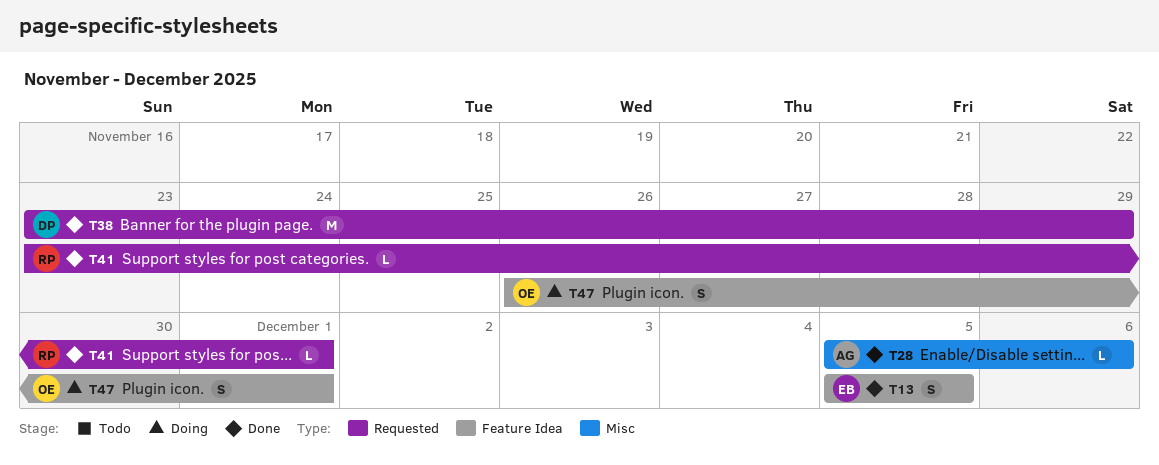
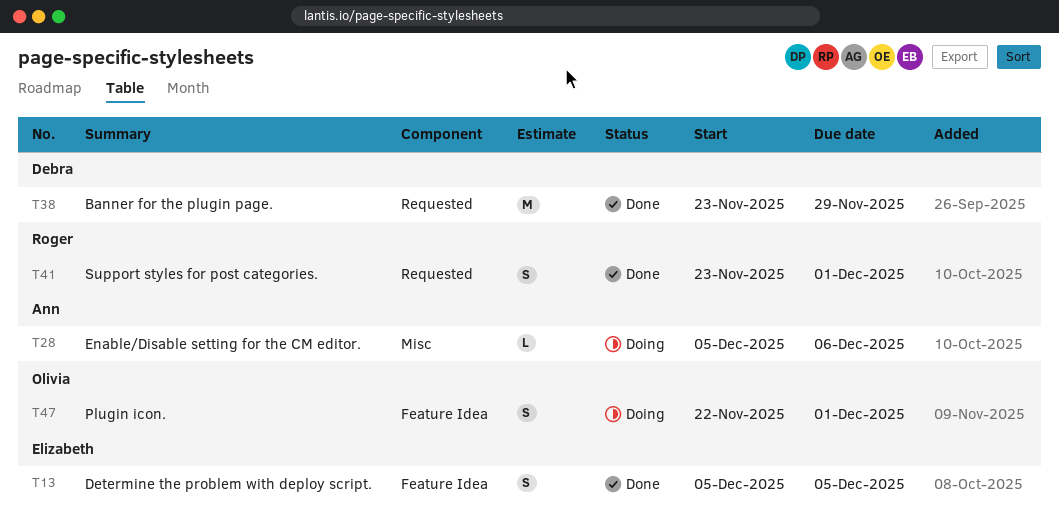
T28, status: Done -> Doing
T41, estimate: L -> S
T47, start: Nov 26 -> Nov 22

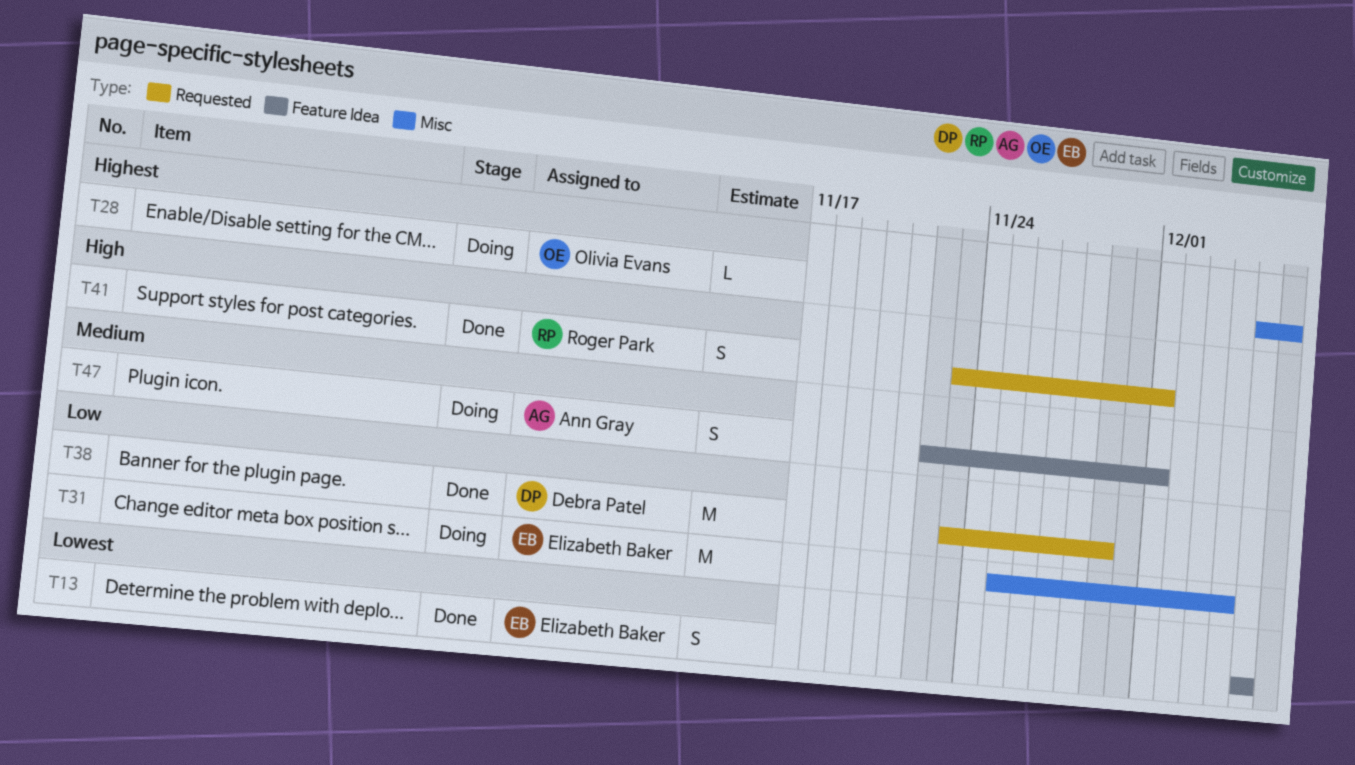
T28, owner: Ann Gray -> Olivia Evans
T31: none -> present
T47, owner: Olivia Evans -> Ann Gray

